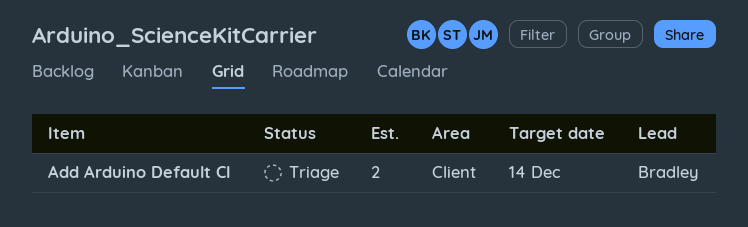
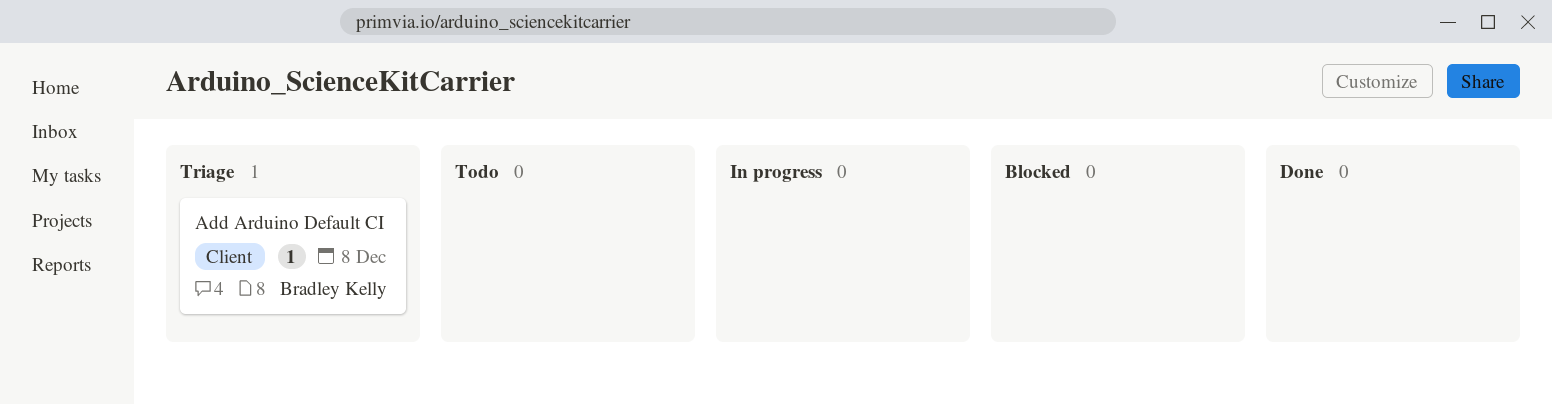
Add Arduino Default CI, estimate: 2 -> 1
Add Arduino Default CI, due: Dec 14 -> Dec 8

